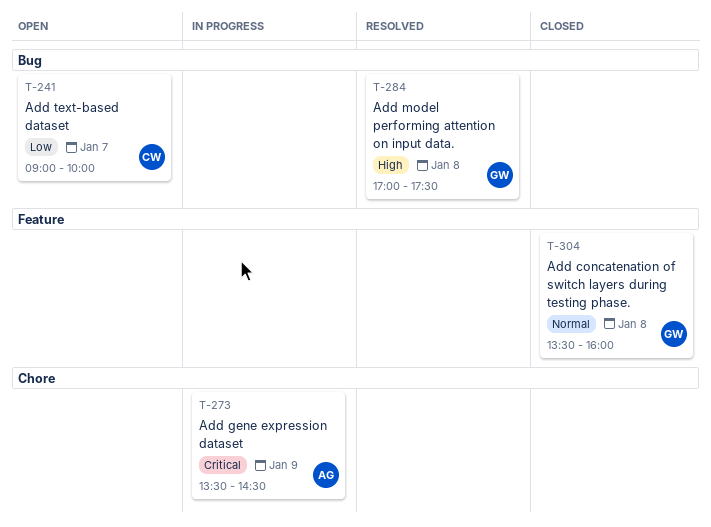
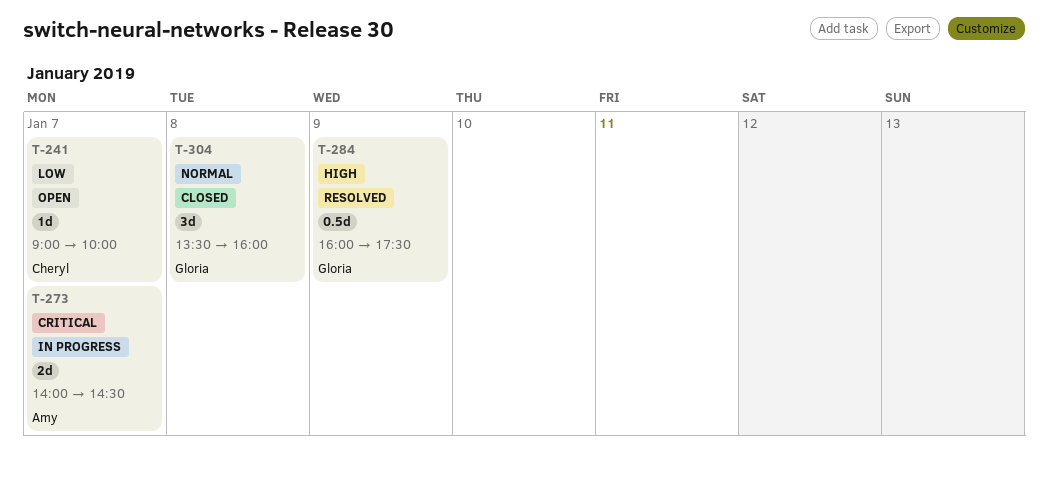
T-273, day: Jan 9 -> Jan 7
T-273, begins: 13:30 -> 14:00
T-284, day: Jan 8 -> Jan 9
T-284, begins: 17:00 -> 16:00

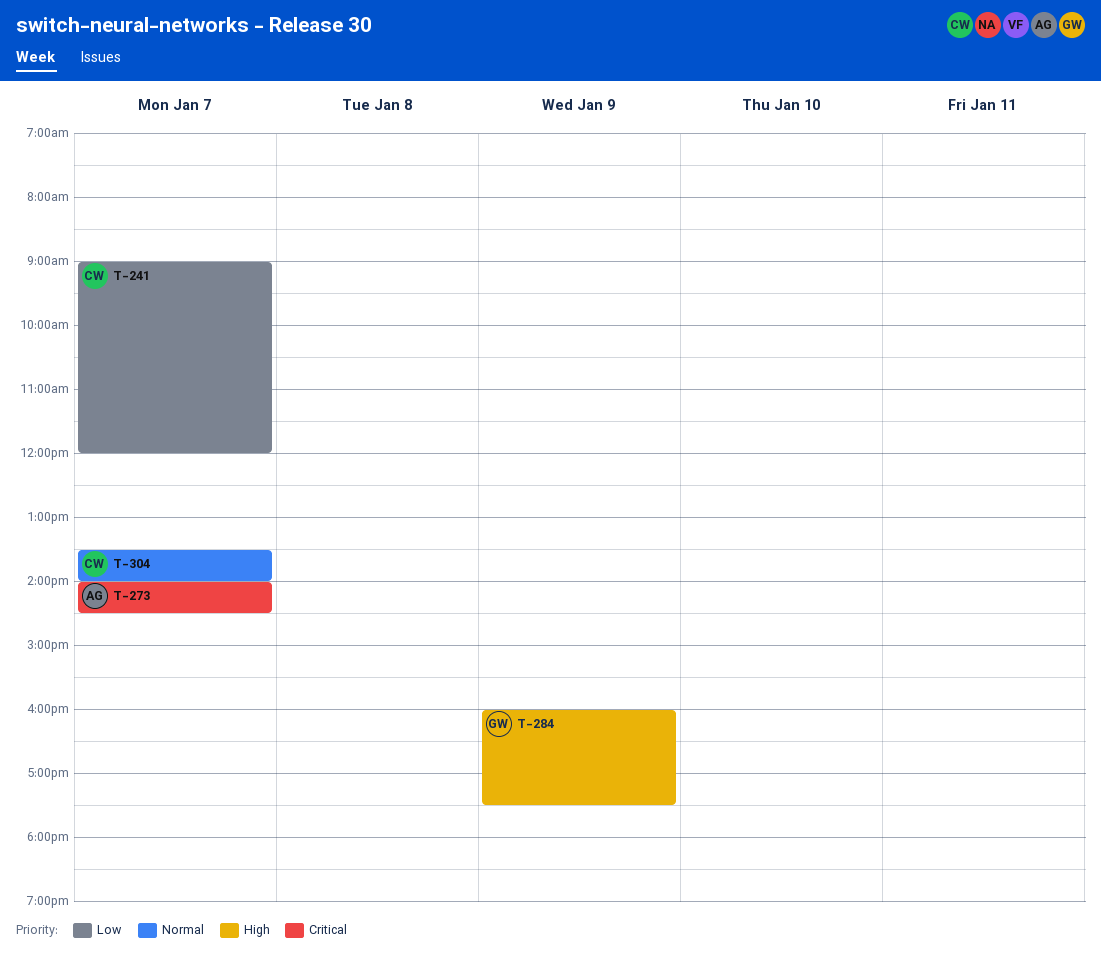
T-241, ends: 10:00 -> 12:00
T-304, owner: Gloria -> Cheryl
T-304, day: Jan 8 -> Jan 7
T-304, ends: 16:00 -> 14:00

